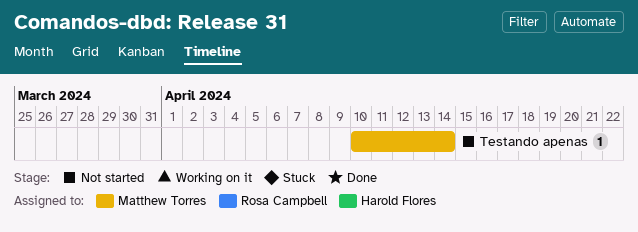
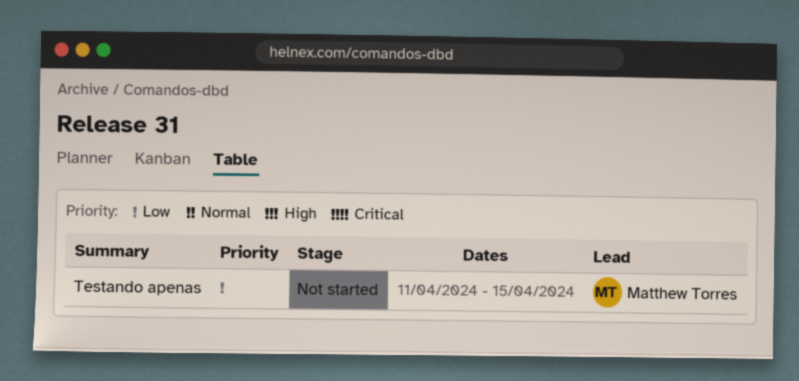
Testando apenas, start: Apr 10 -> Apr 11
Testando apenas, due: Apr 14 -> Apr 15

